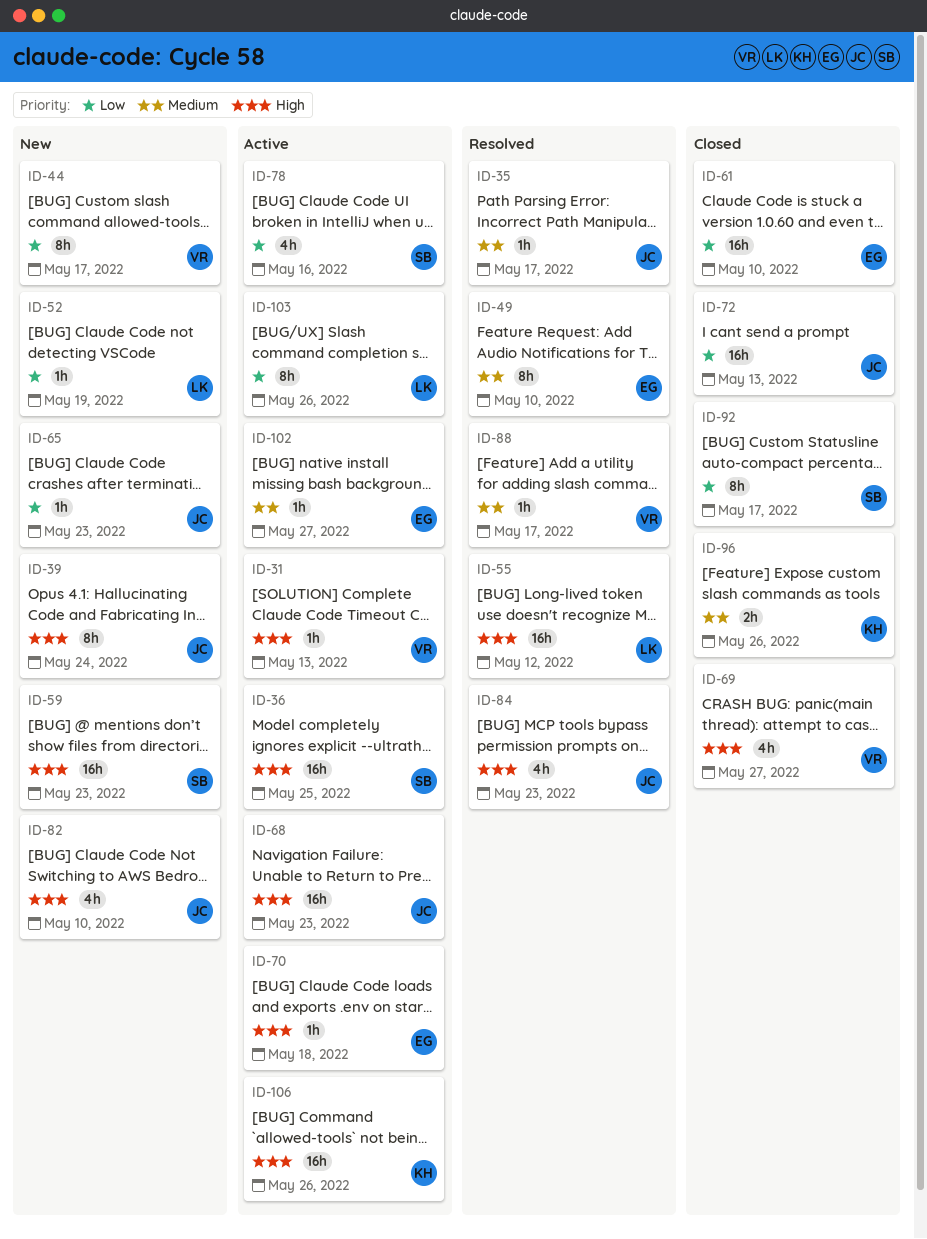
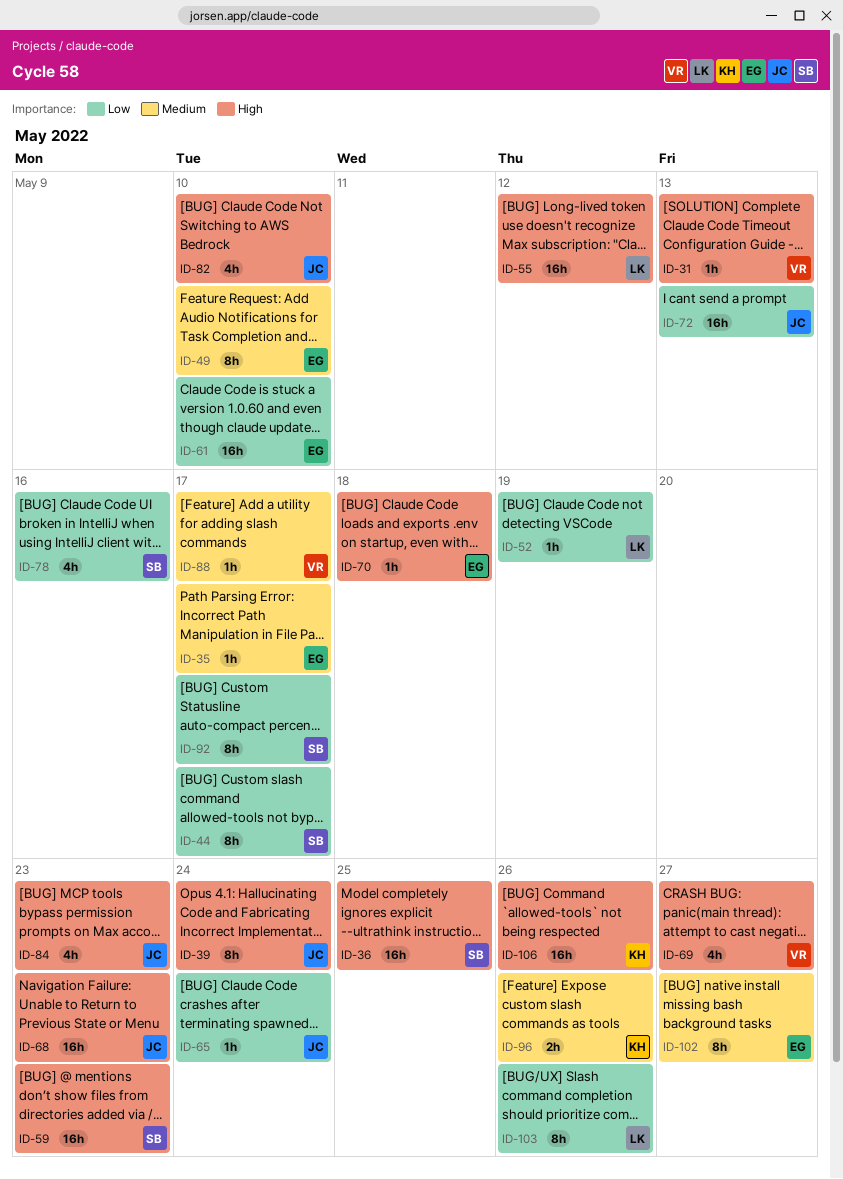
ID-35, owner: JC -> EG
ID-44, owner: VR -> SB
ID-65, due: May 23 -> May 24
ID-102, estimate: 1h -> 8h

